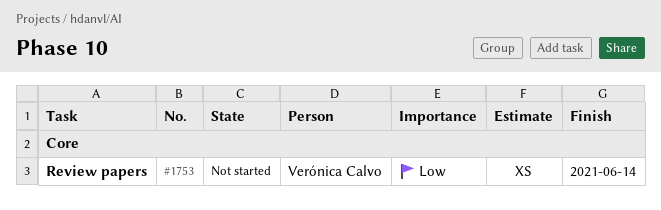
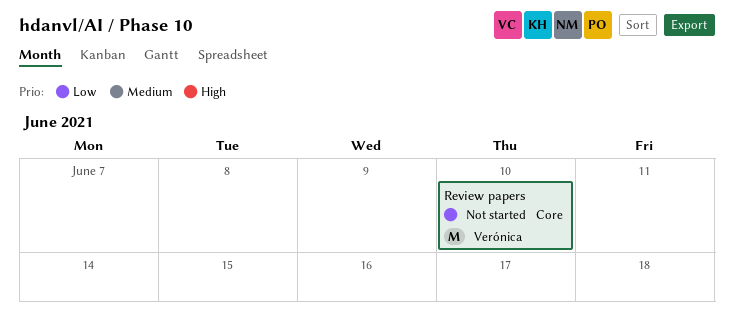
Review papers, estimate: XS -> M
Review papers, due: Jun 14 -> Jun 10

